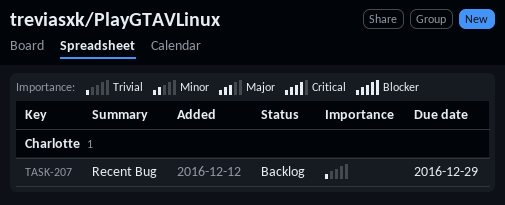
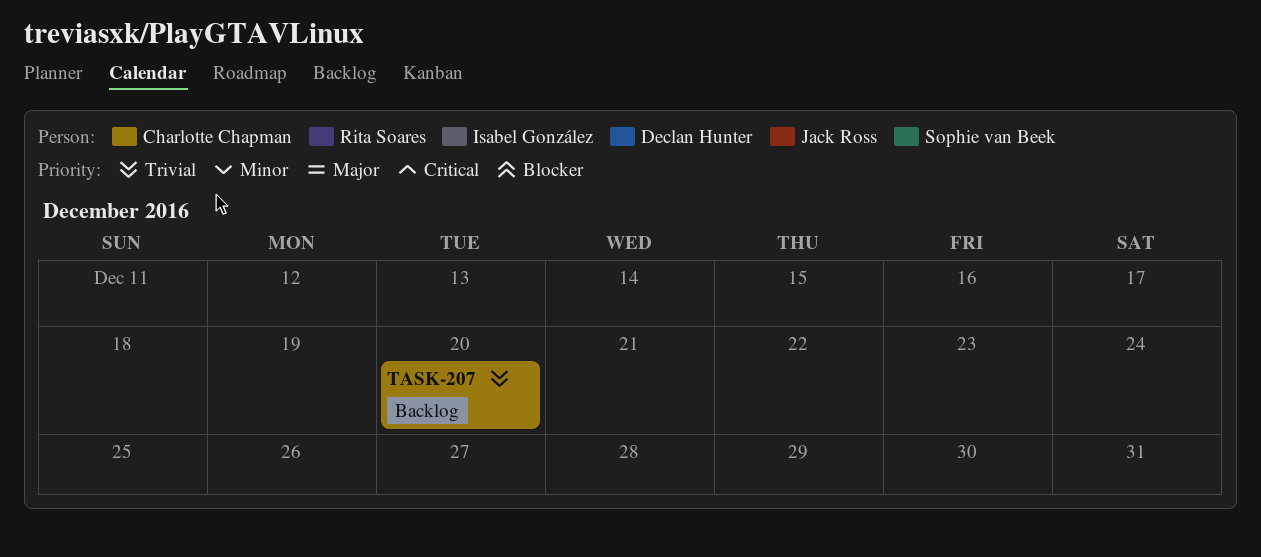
TASK-207, due: Dec 29 -> Dec 20

